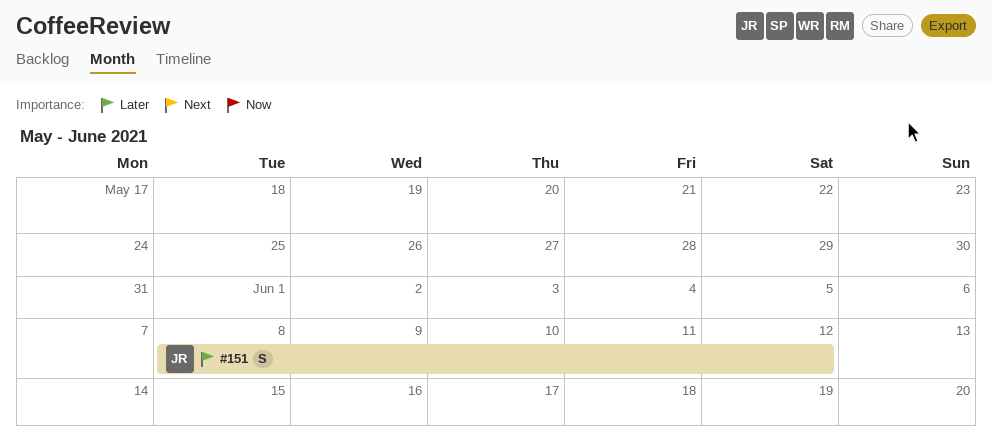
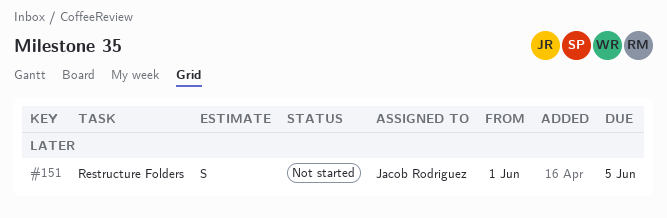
#151, start: Jun 8 -> Jun 1
#151, due: Jun 12 -> Jun 5

